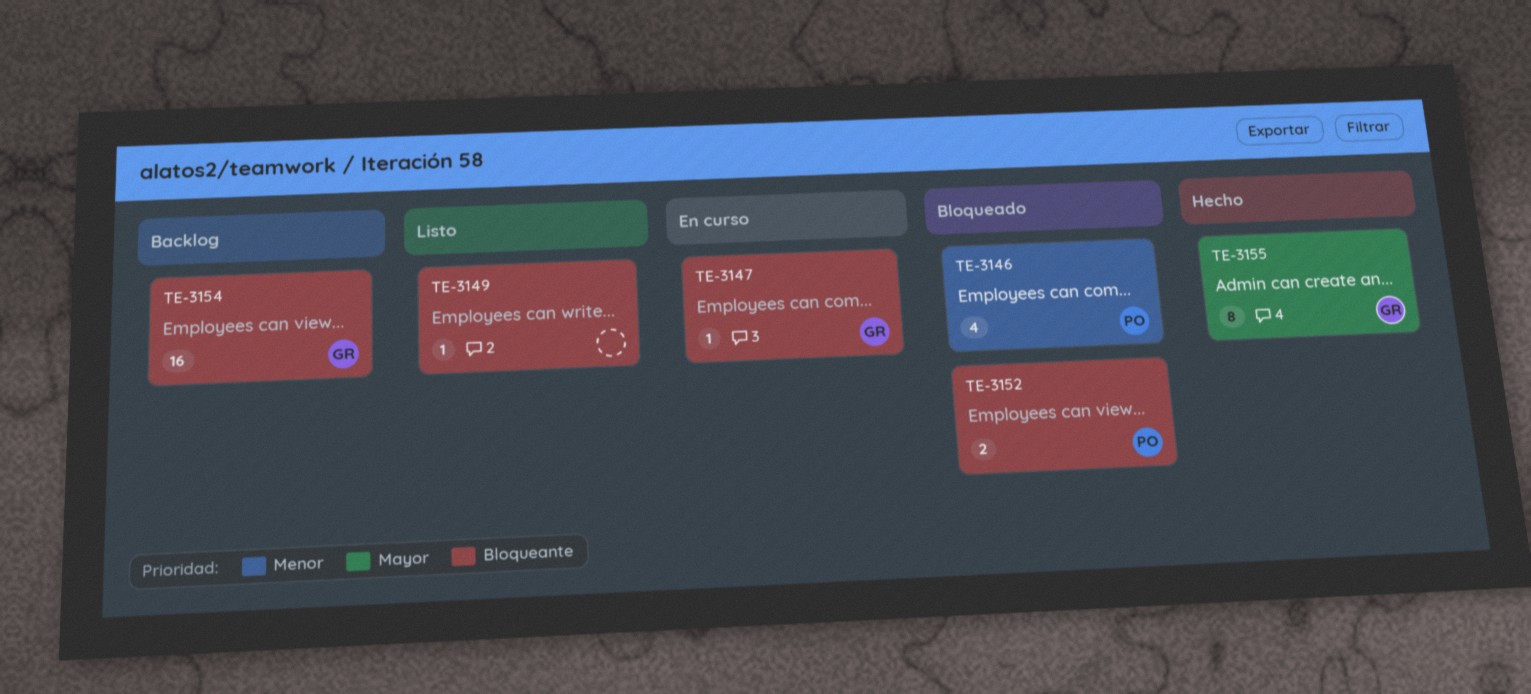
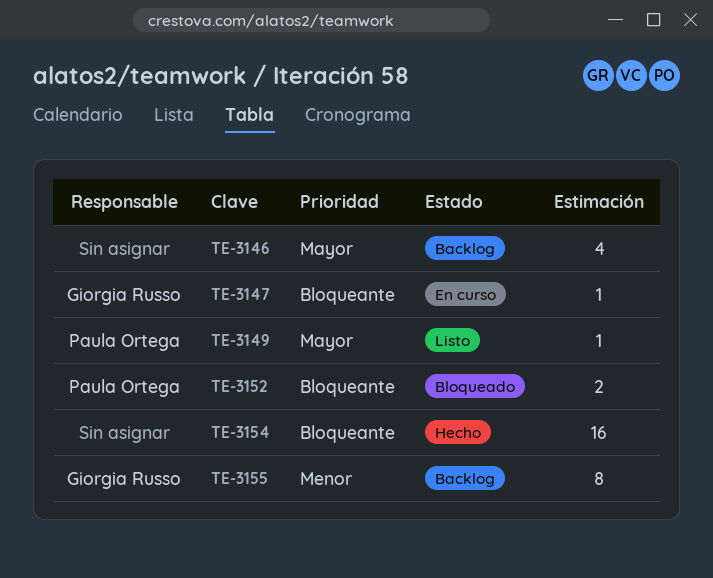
TE-3146, status: Bloqueado -> Backlog
TE-3146, owner: Paula Ortega -> none
TE-3146, priority: Menor -> Mayor
TE-3149, owner: none -> Paula Ortega
TE-3149, priority: Bloqueante -> Mayor
TE-3154, status: Backlog -> Hecho
TE-3154, owner: Giorgia Russo -> none
TE-3155, status: Hecho -> Backlog
TE-3155, priority: Mayor -> Menor

